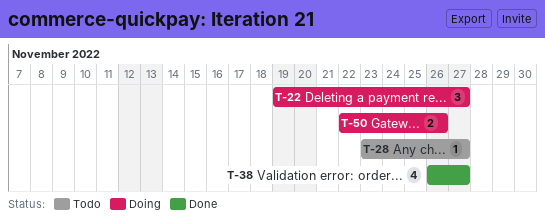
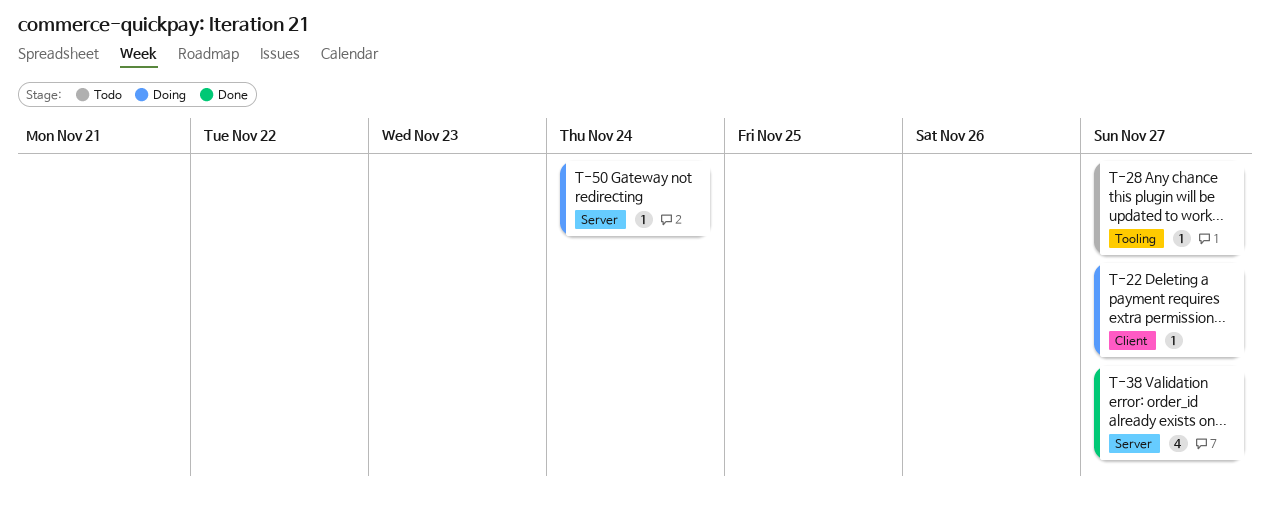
T-22, estimate: 3 -> 1
T-50, estimate: 2 -> 1
T-50, due: Nov 26 -> Nov 24

